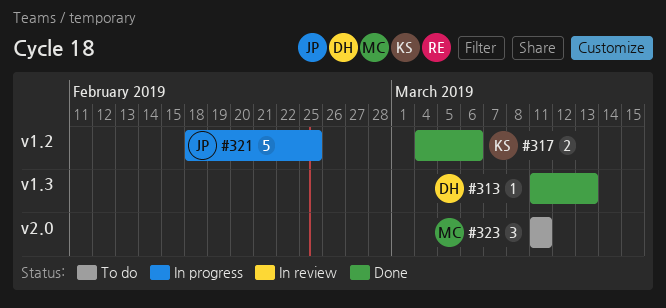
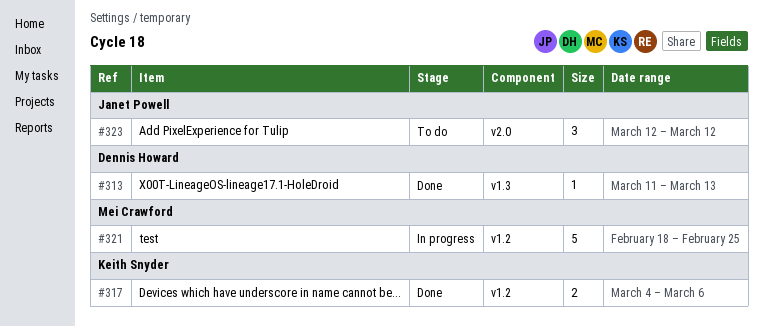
#321, owner: Janet Powell -> Mei Crawford
#323, owner: Mei Crawford -> Janet Powell
#323, start: Mar 11 -> Mar 12
#323, due: Mar 11 -> Mar 12

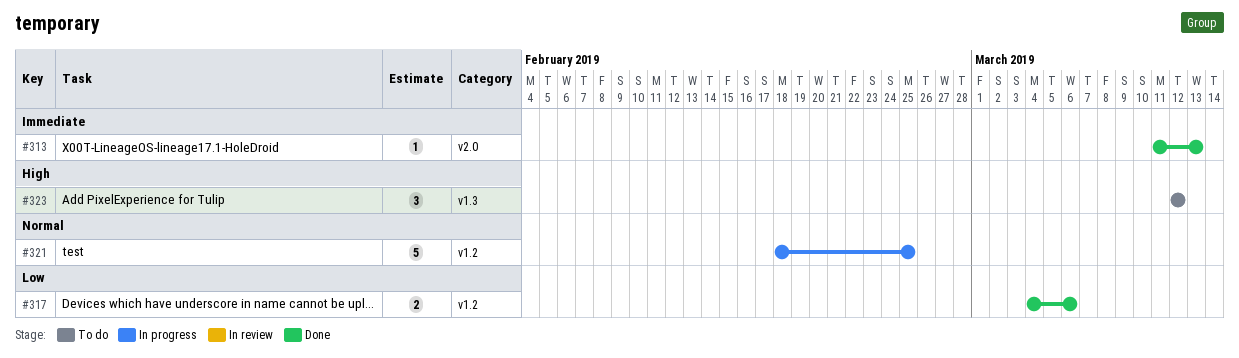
#313, label: v1.3 -> v2.0
#323, label: v2.0 -> v1.3

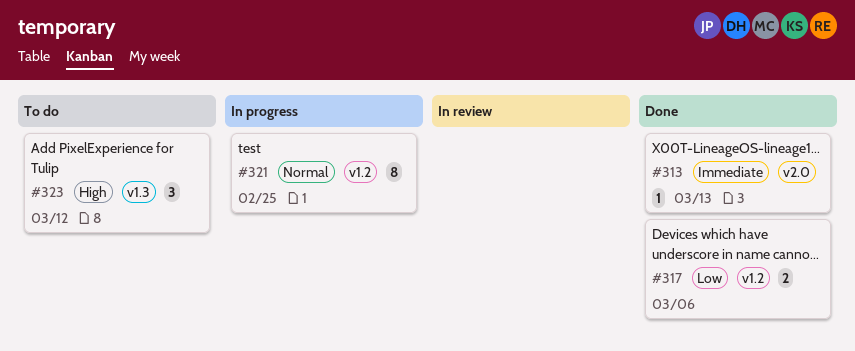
#321, estimate: 5 -> 8

